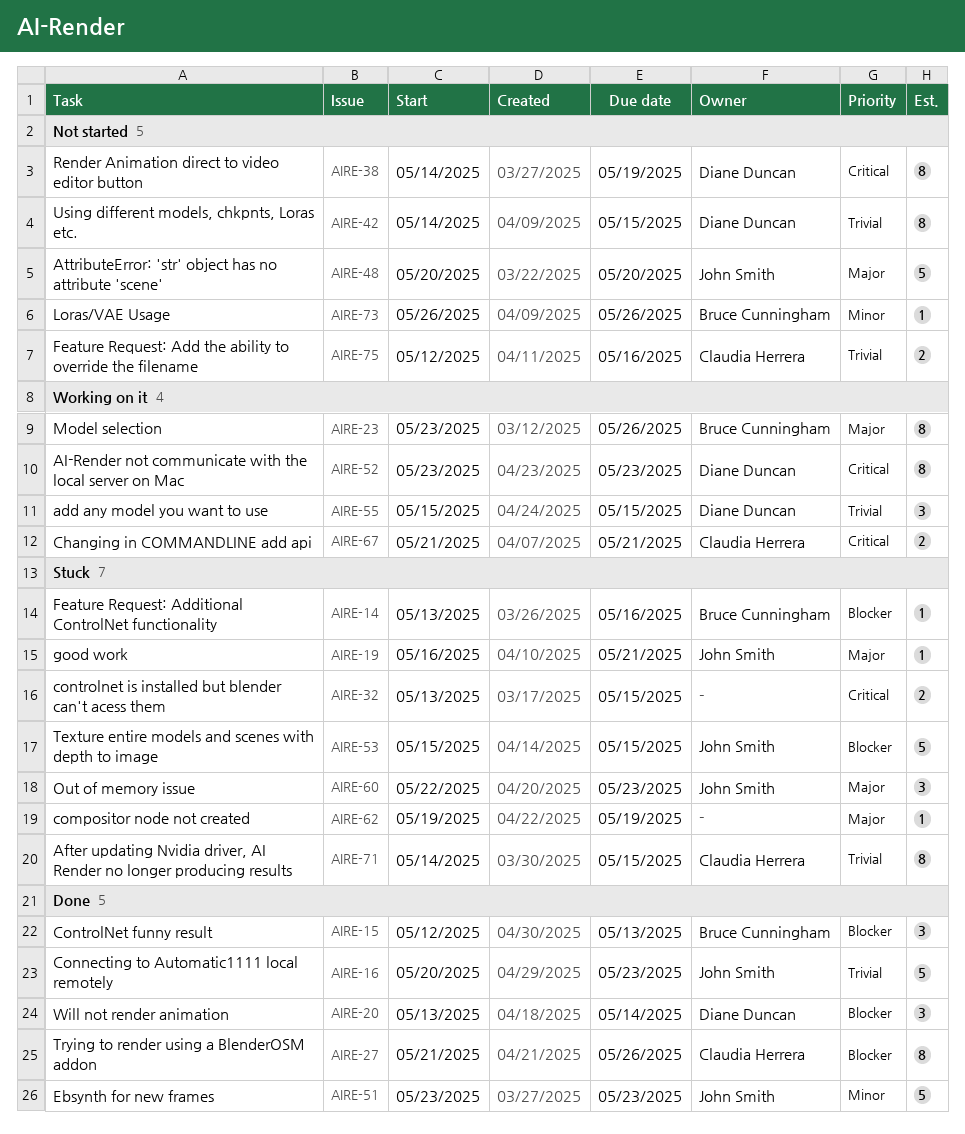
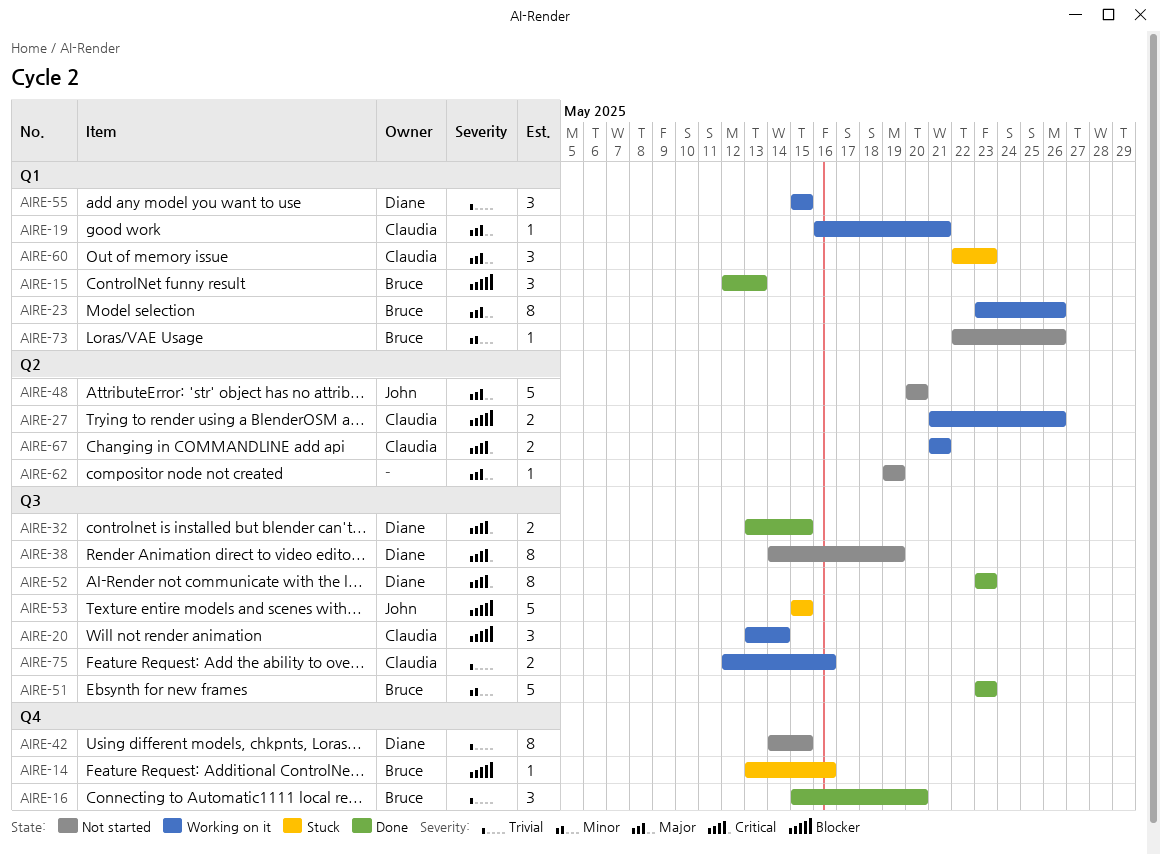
AIRE-16, owner: John Smith -> Bruce Cunningham
AIRE-16, estimate: 5 -> 3
AIRE-16, start: May 20 -> May 15
AIRE-16, due: May 23 -> May 20
AIRE-19, status: Stuck -> Working on it
AIRE-19, owner: John Smith -> Claudia Herrera
AIRE-20, status: Done -> Working on it
AIRE-20, owner: Diane Duncan -> Claudia Herrera
AIRE-27, status: Done -> Working on it
AIRE-27, estimate: 8 -> 2
AIRE-32, status: Stuck -> Done
AIRE-32, owner: none -> Diane Duncan
AIRE-51, owner: John Smith -> Bruce Cunningham
AIRE-52, status: Working on it -> Done
AIRE-60, owner: John Smith -> Claudia Herrera
AIRE-62, status: Stuck -> Not started
AIRE-71: present -> none
AIRE-73, start: May 26 -> May 22
AIRE-75, status: Not started -> Working on it

